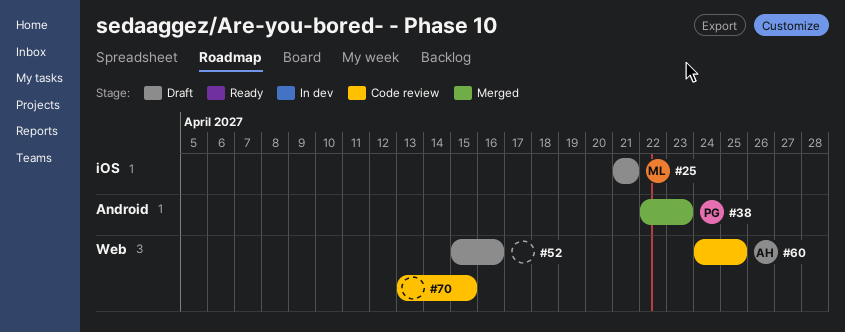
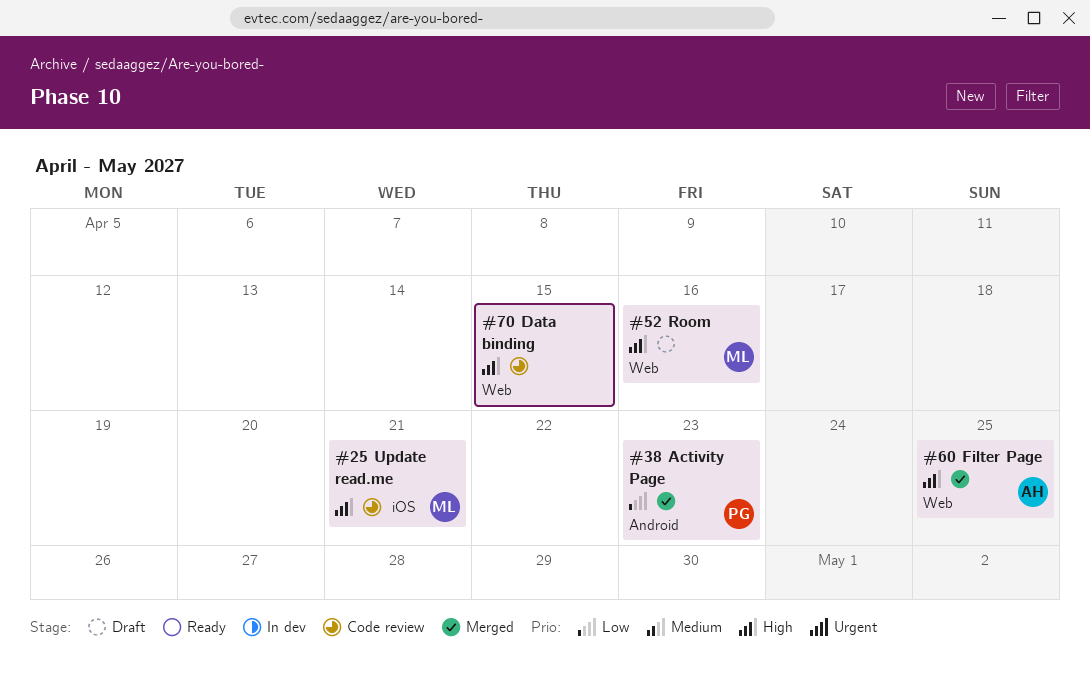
#25, status: Draft -> Code review
#52, owner: none -> ML
#60, status: Code review -> Merged

